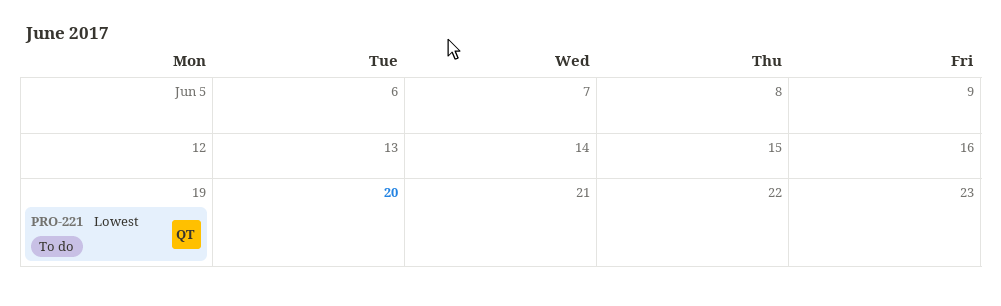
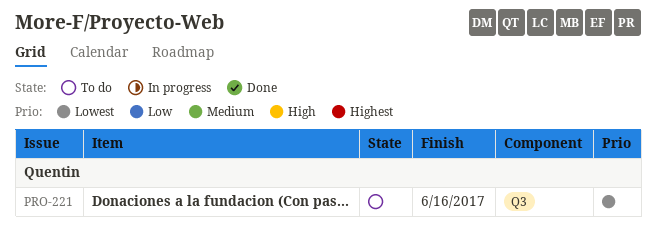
PRO-221, due: Jun 19 -> Jun 16

